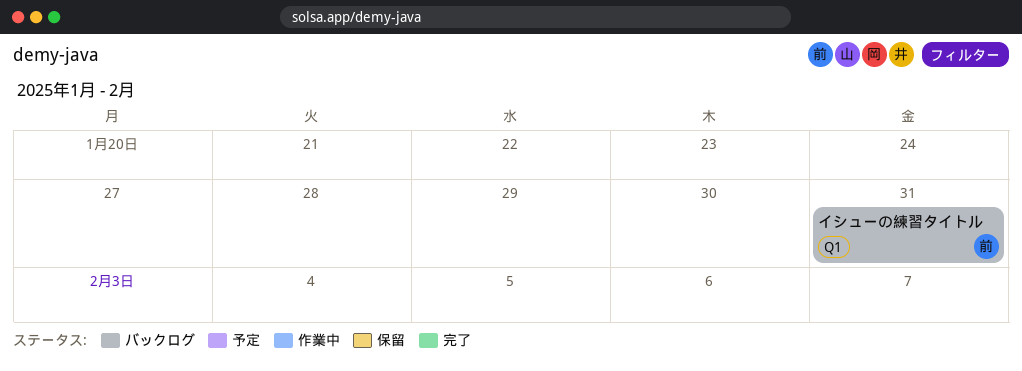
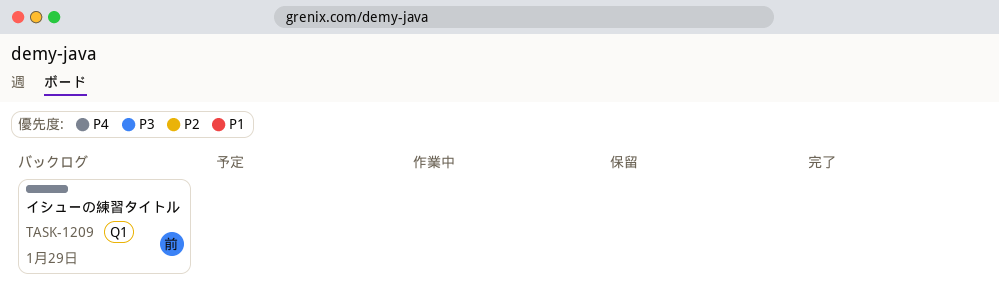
イシューの練習タイトル, due: Jan 31 -> Jan 29

